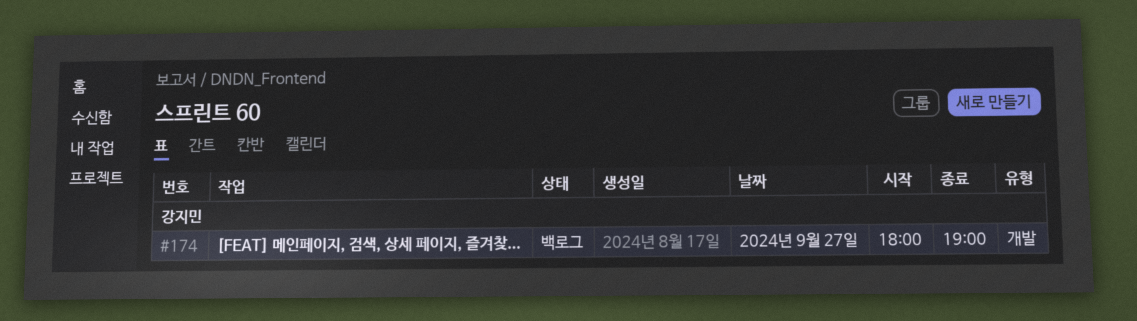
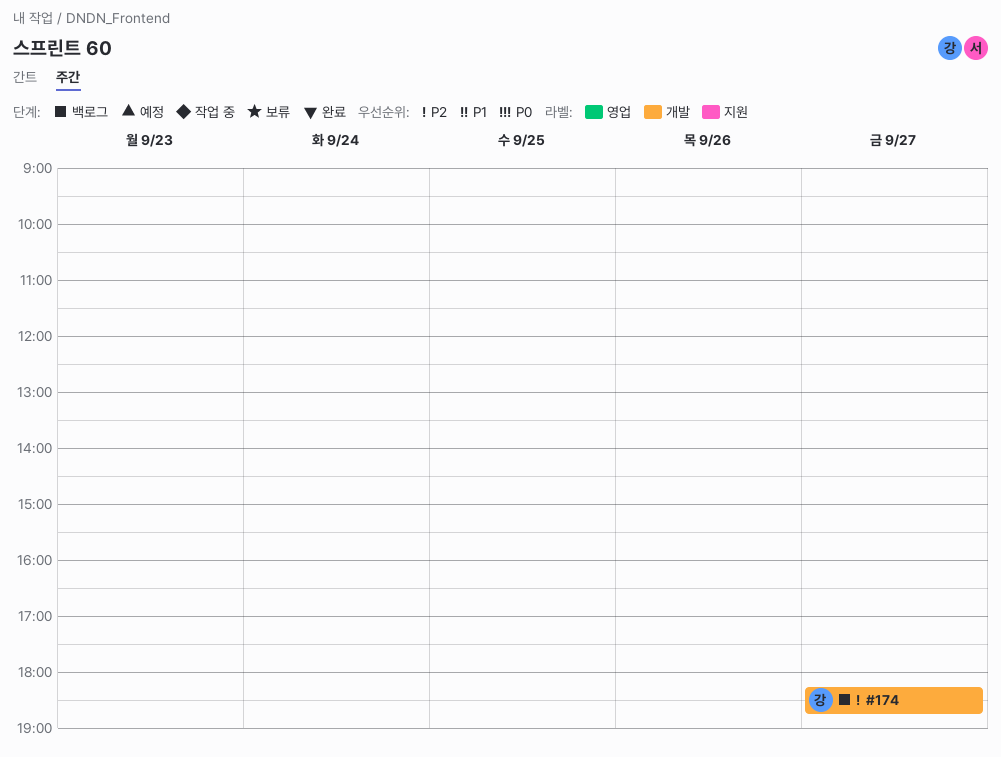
#174, begins: 18:00 -> 18:15
#174, ends: 19:00 -> 18:45

